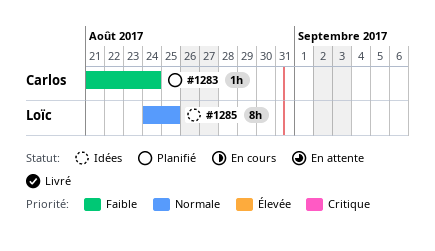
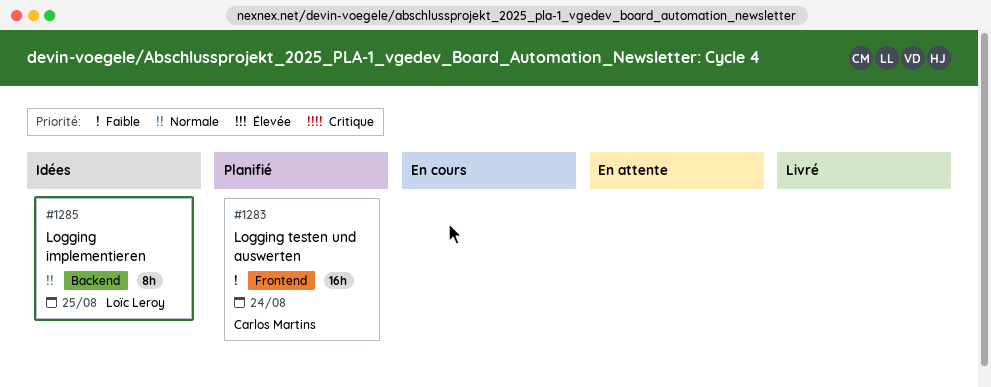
#1283, estimate: 1h -> 16h

